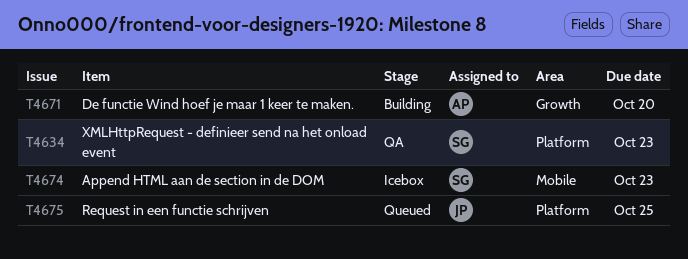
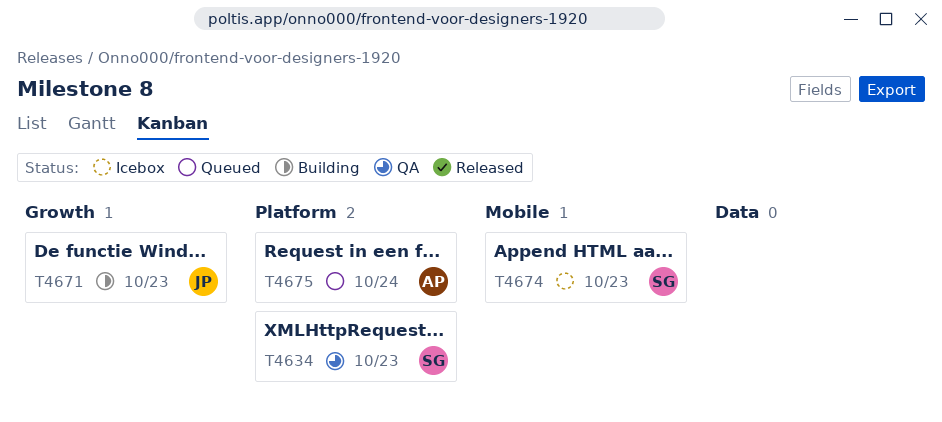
T4671, owner: AP -> JP
T4671, due: Oct 20 -> Oct 23
T4675, owner: JP -> AP
T4675, due: Oct 25 -> Oct 24

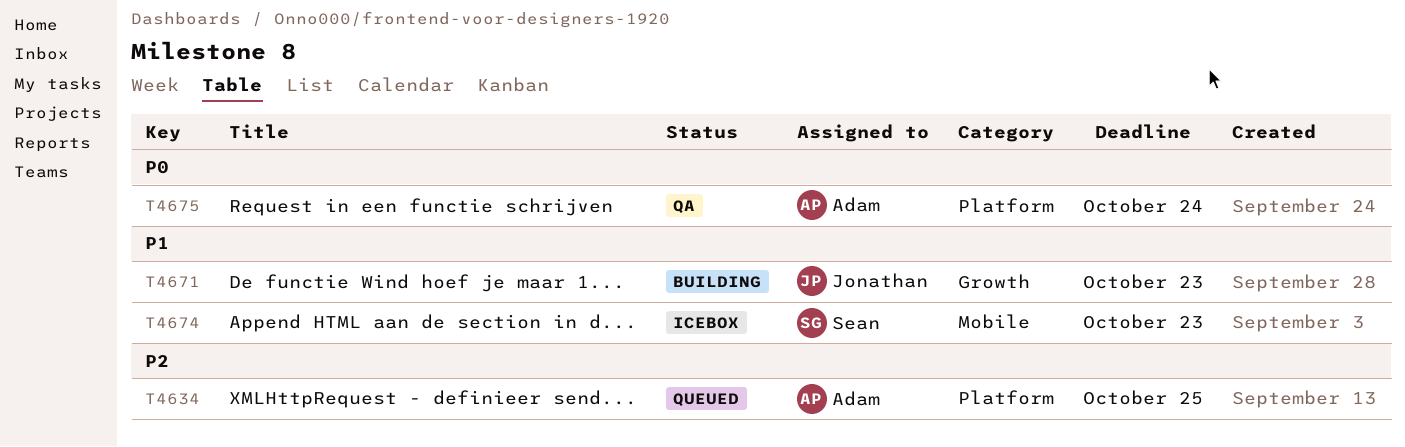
T4634, status: QA -> Queued
T4634, owner: Sean -> Adam
T4634, due: Oct 23 -> Oct 25
T4675, status: Queued -> QA

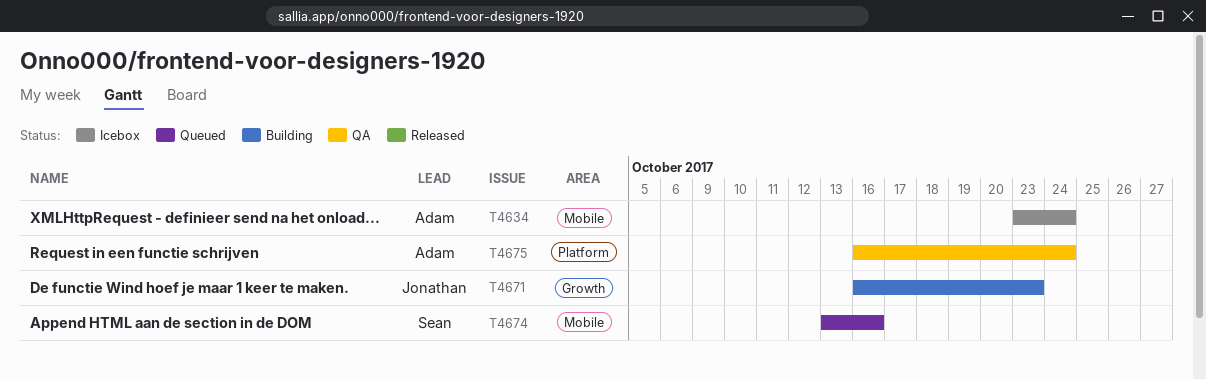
T4634, status: Queued -> Icebox
T4634, label: Platform -> Mobile
T4634, due: Oct 25 -> Oct 24
T4674, status: Icebox -> Queued
T4674, due: Oct 23 -> Oct 16

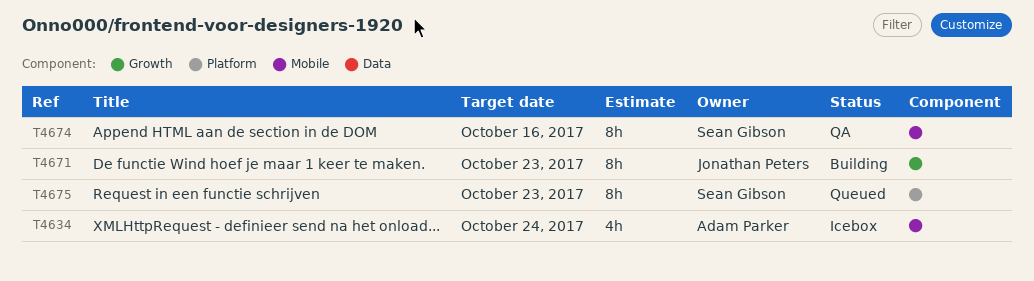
T4674, status: Queued -> QA
T4675, status: QA -> Queued
T4675, owner: Adam Parker -> Sean Gibson
T4675, due: Oct 24 -> Oct 23

